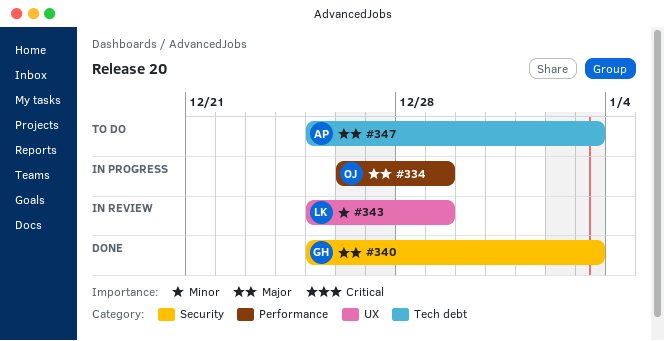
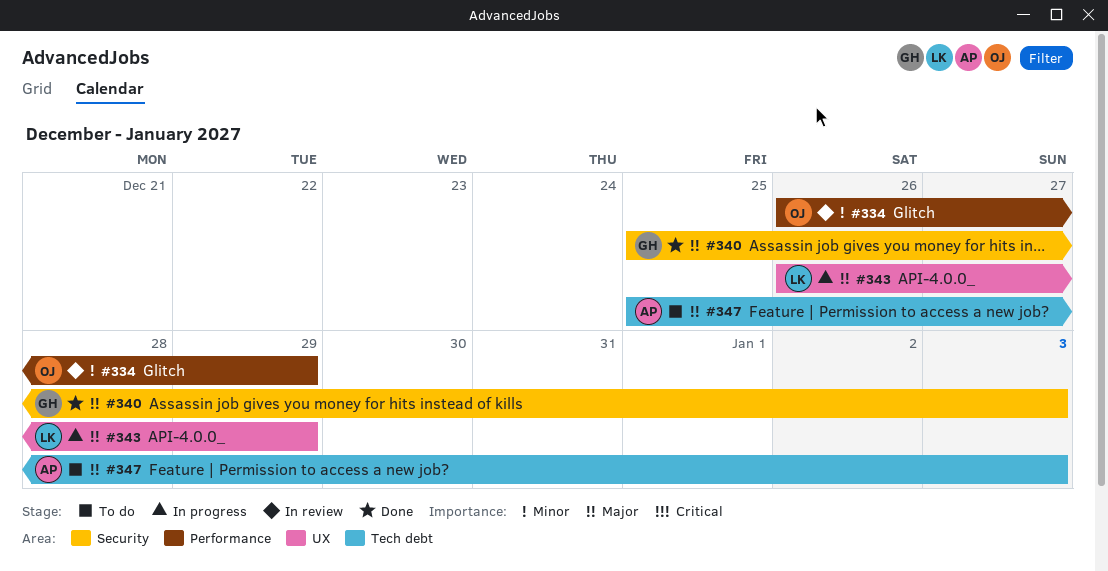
#334, status: In progress -> In review
#334, priority: Major -> Minor
#343, status: In review -> In progress
#343, priority: Minor -> Major
#343, start: Dec 25 -> Dec 26

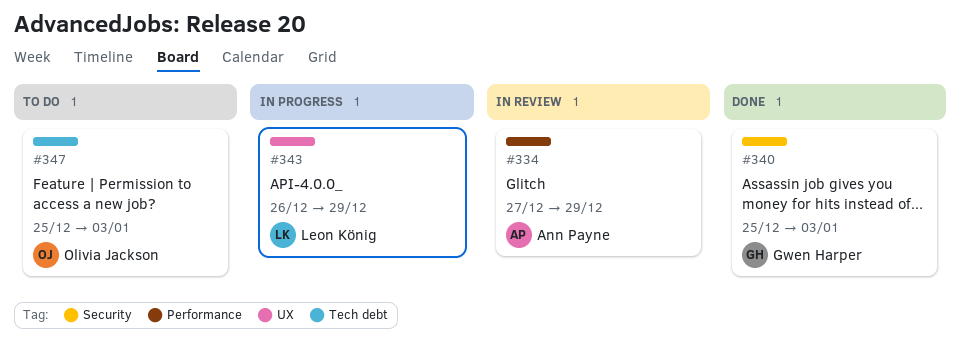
#334, owner: Olivia Jackson -> Ann Payne
#334, start: Dec 26 -> Dec 27
#347, owner: Ann Payne -> Olivia Jackson

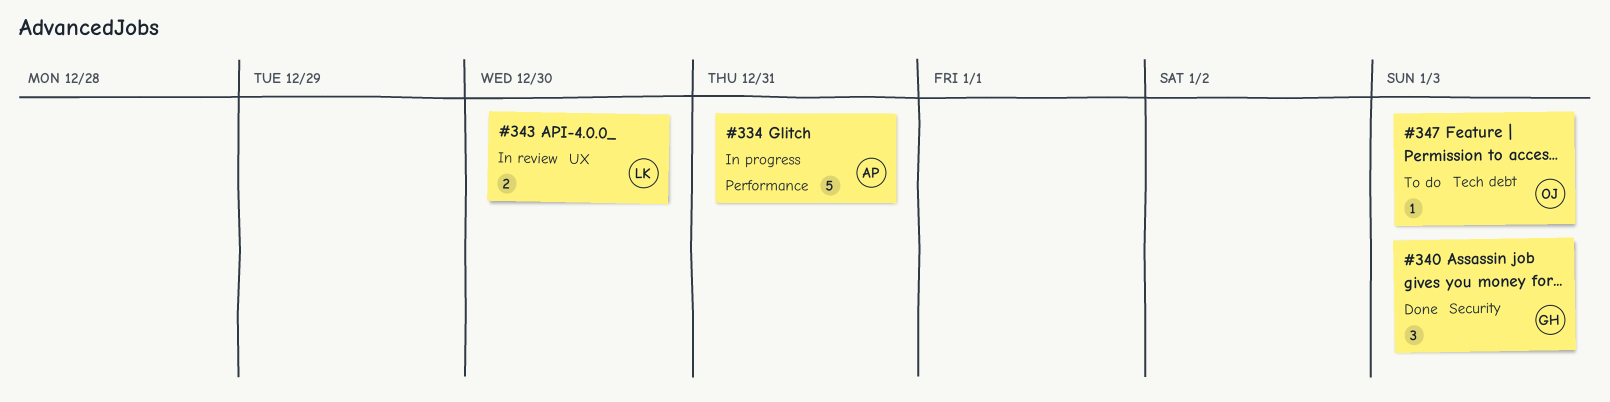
#334, status: In review -> In progress
#334, due: Dec 29 -> Dec 31
#343, status: In progress -> In review
#343, due: Dec 29 -> Dec 30

